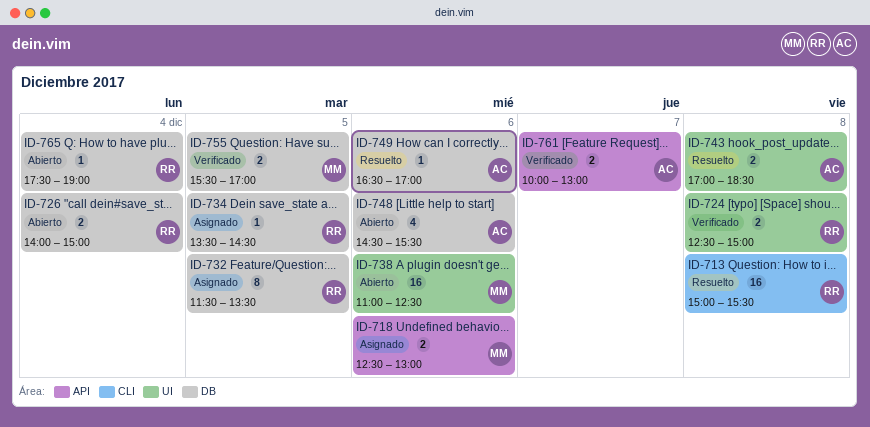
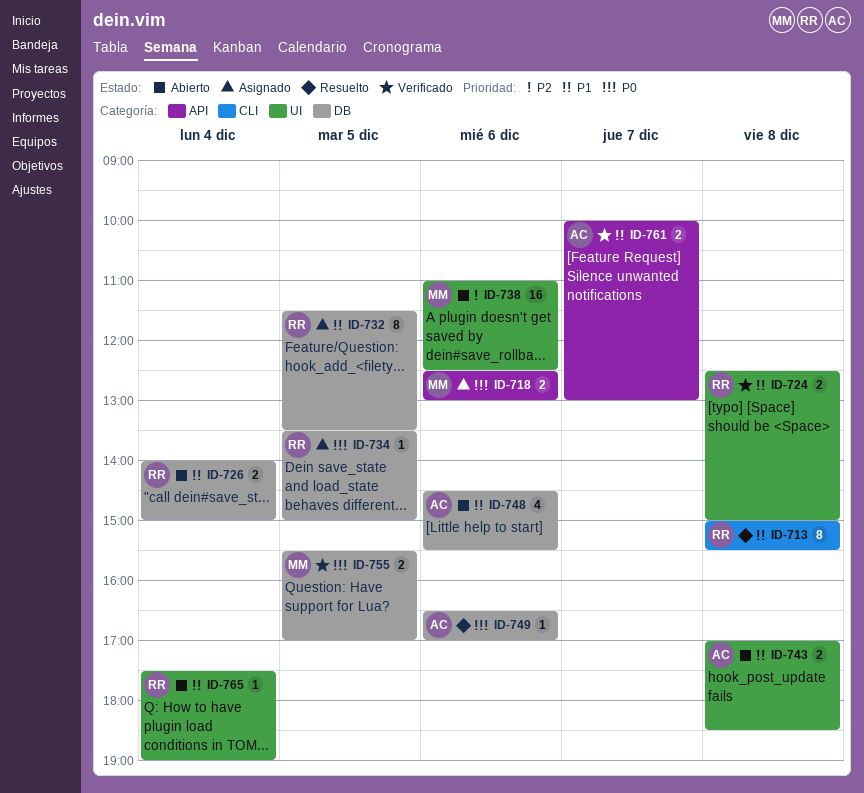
ID-713, estimate: 16 -> 8
ID-734, ends: 14:30 -> 15:00
ID-743, status: Resuelto -> Abierto
ID-765, label: DB -> UI

